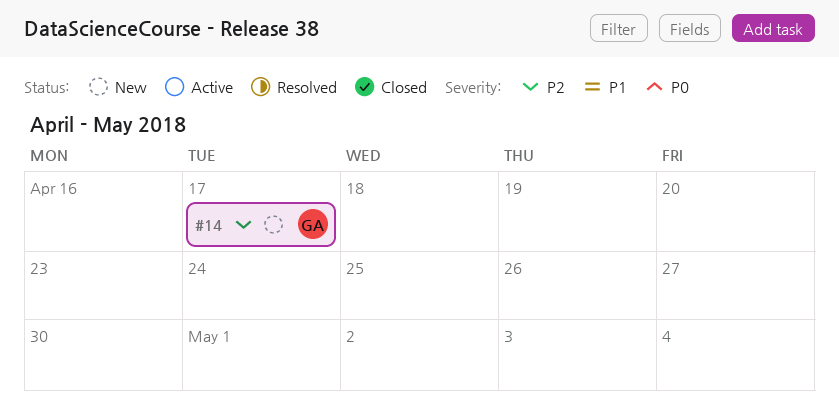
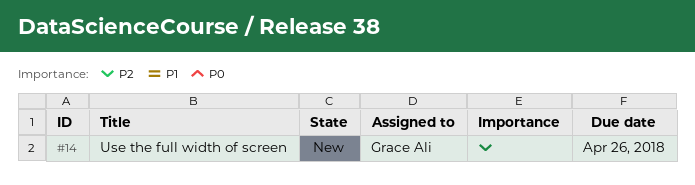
#14, due: Apr 17 -> Apr 26

